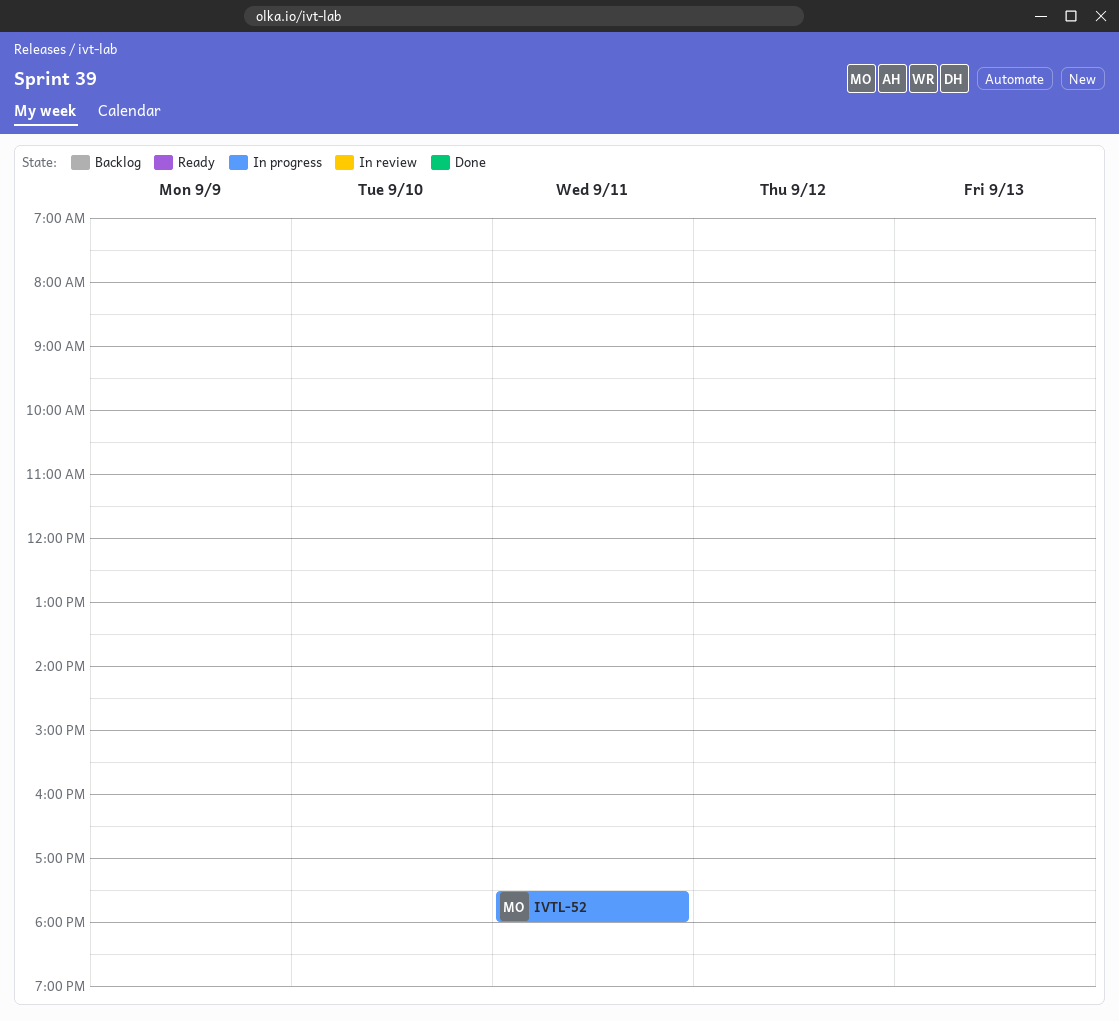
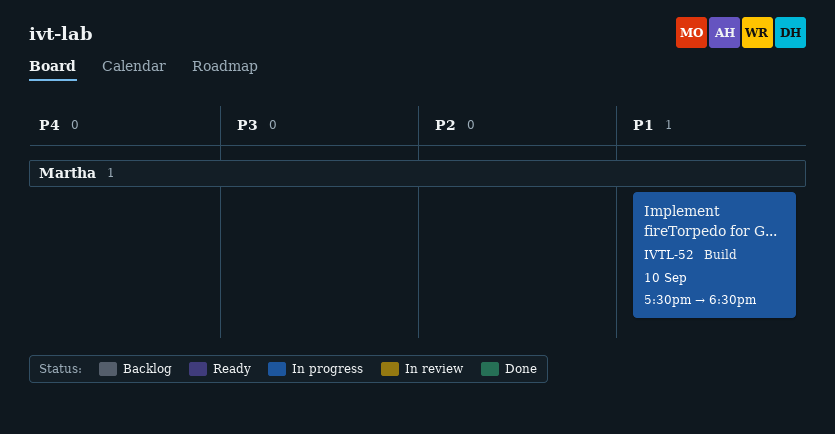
IVTL-52, day: Sep 11 -> Sep 10
IVTL-52, ends: 18:00 -> 18:30

